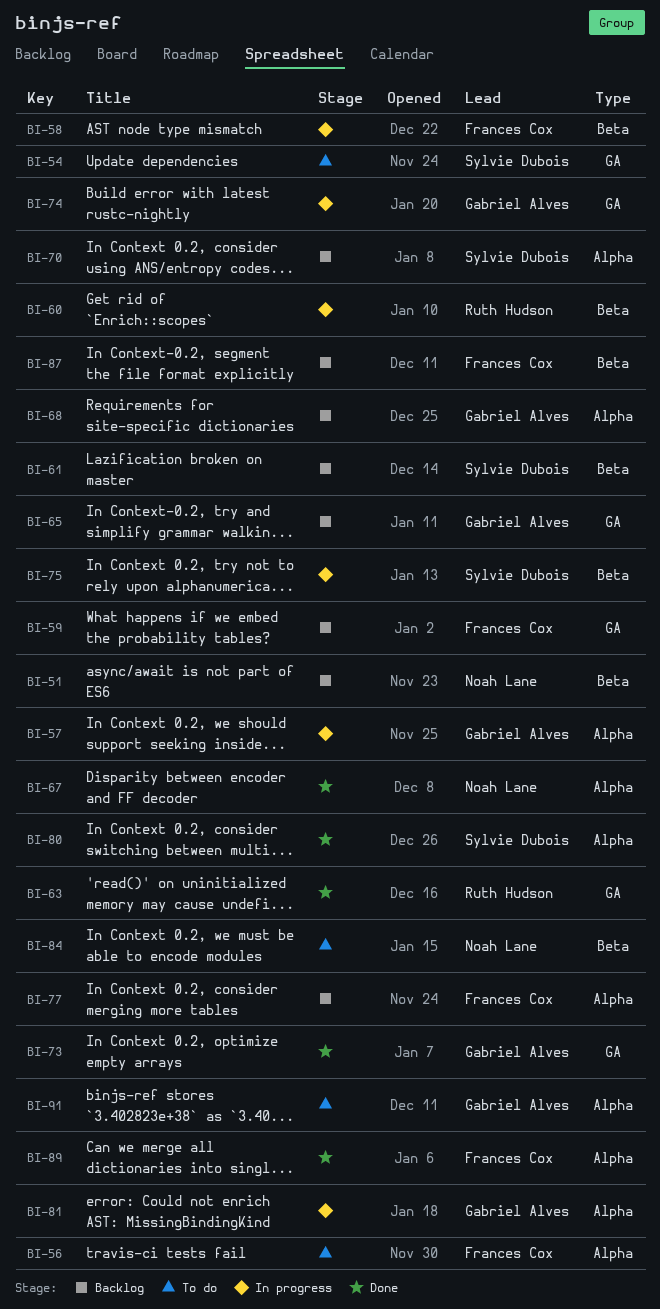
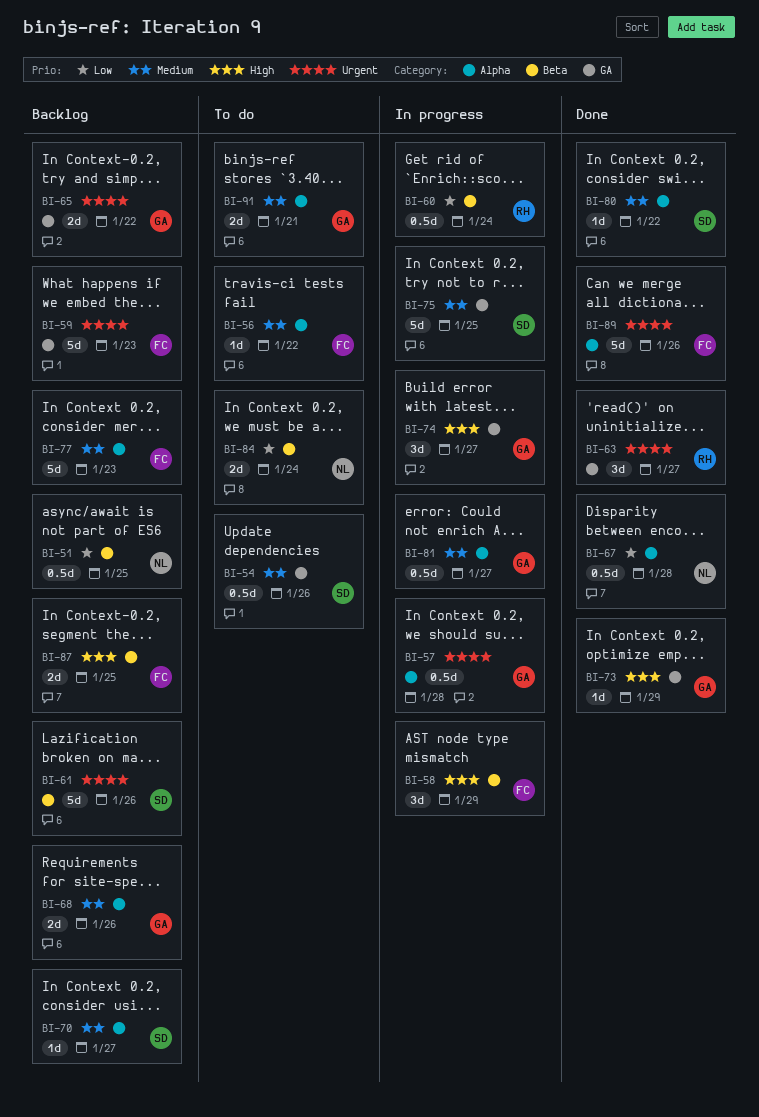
BI-75, label: Beta -> GA

